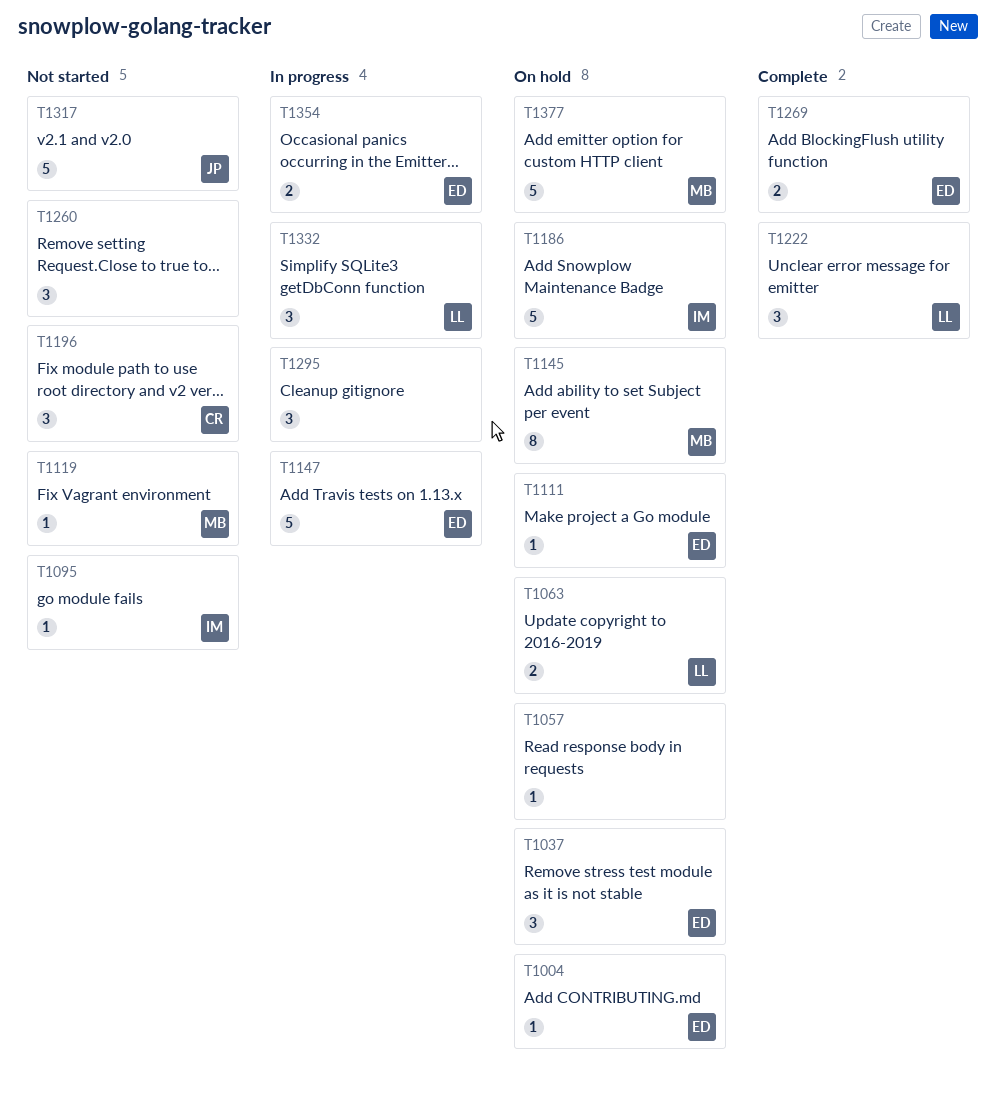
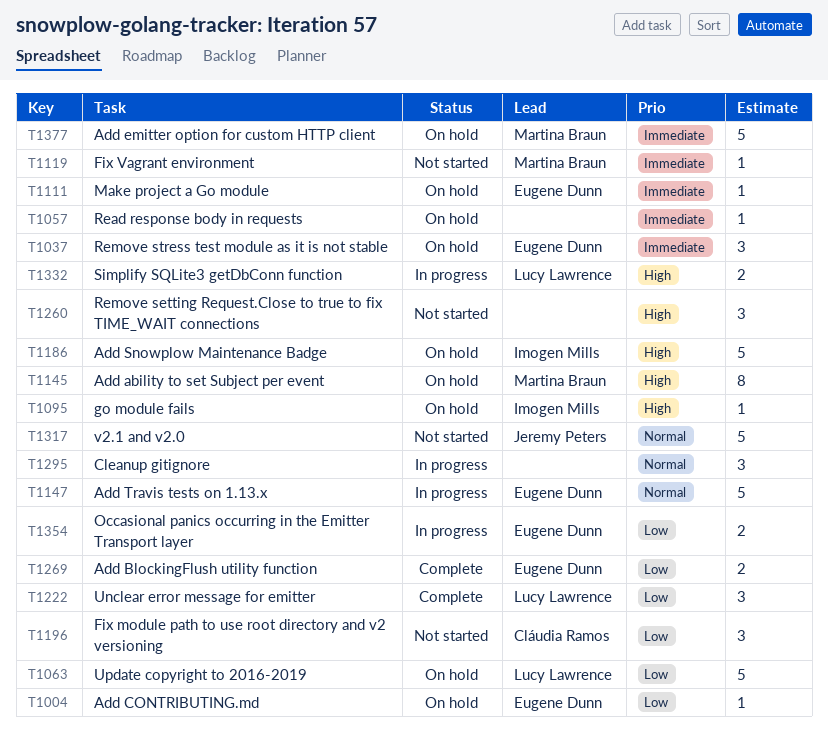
T1063, estimate: 2 -> 5
T1095, status: Not started -> On hold
T1332, estimate: 3 -> 2

